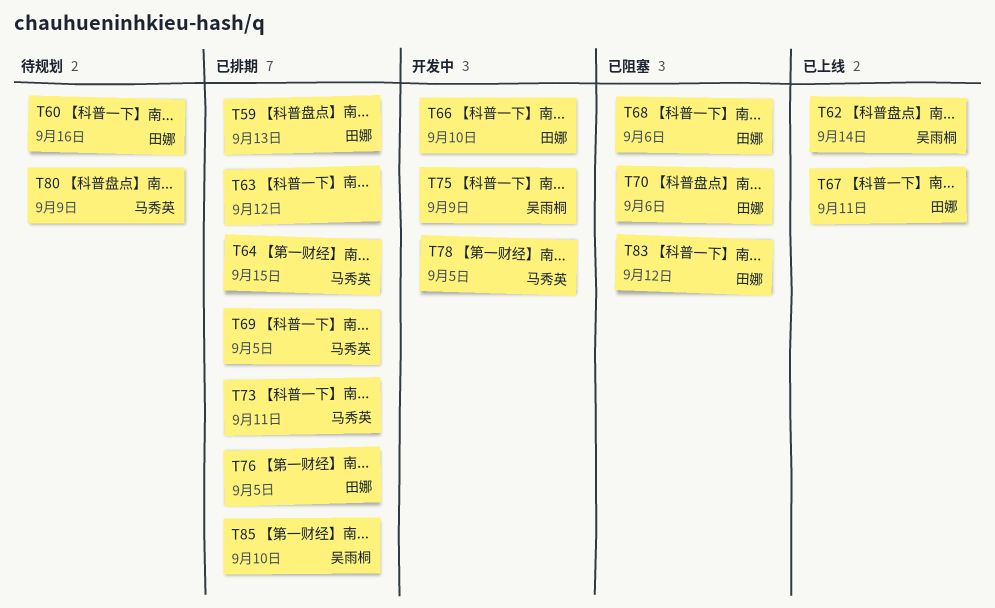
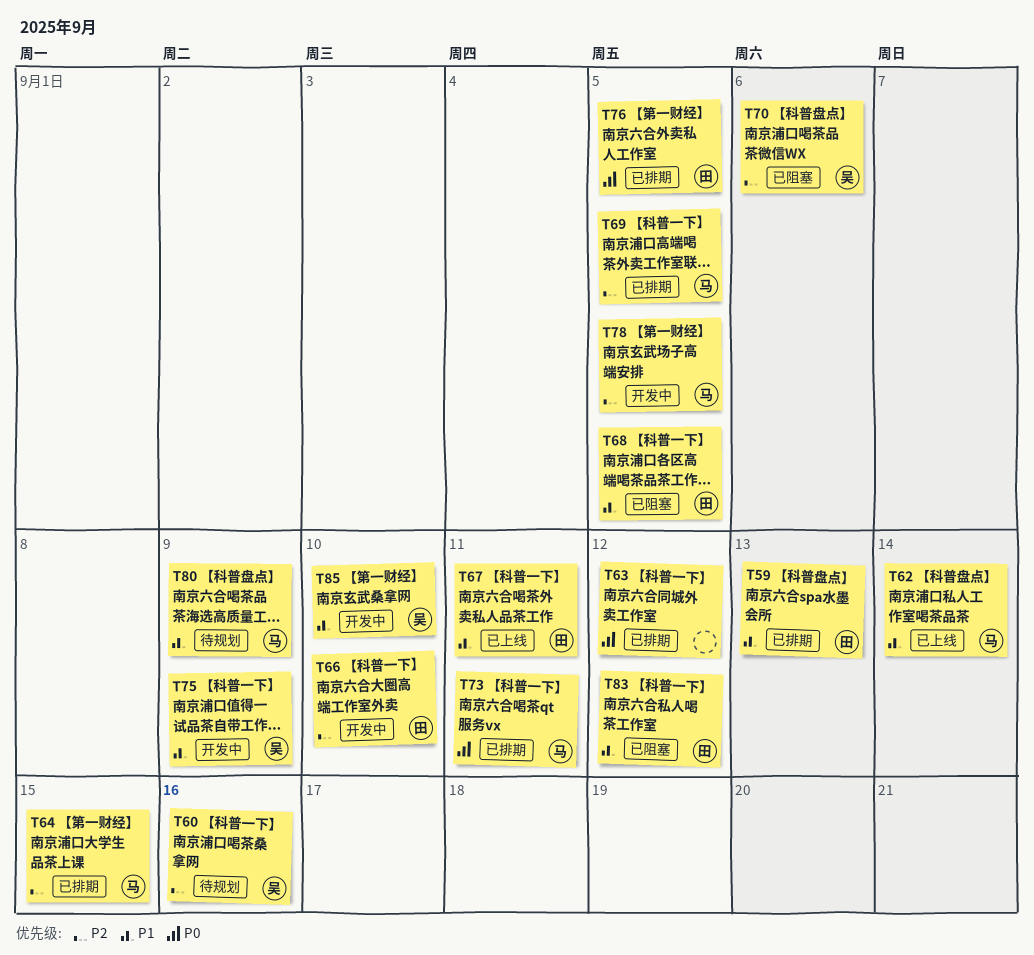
T60, owner: 田娜 -> 吴雨桐
T62, owner: 吴雨桐 -> 马秀英
T68, due: Sep 6 -> Sep 5
T70, owner: 田娜 -> 吴雨桐
T85, status: 已排期 -> 开发中

